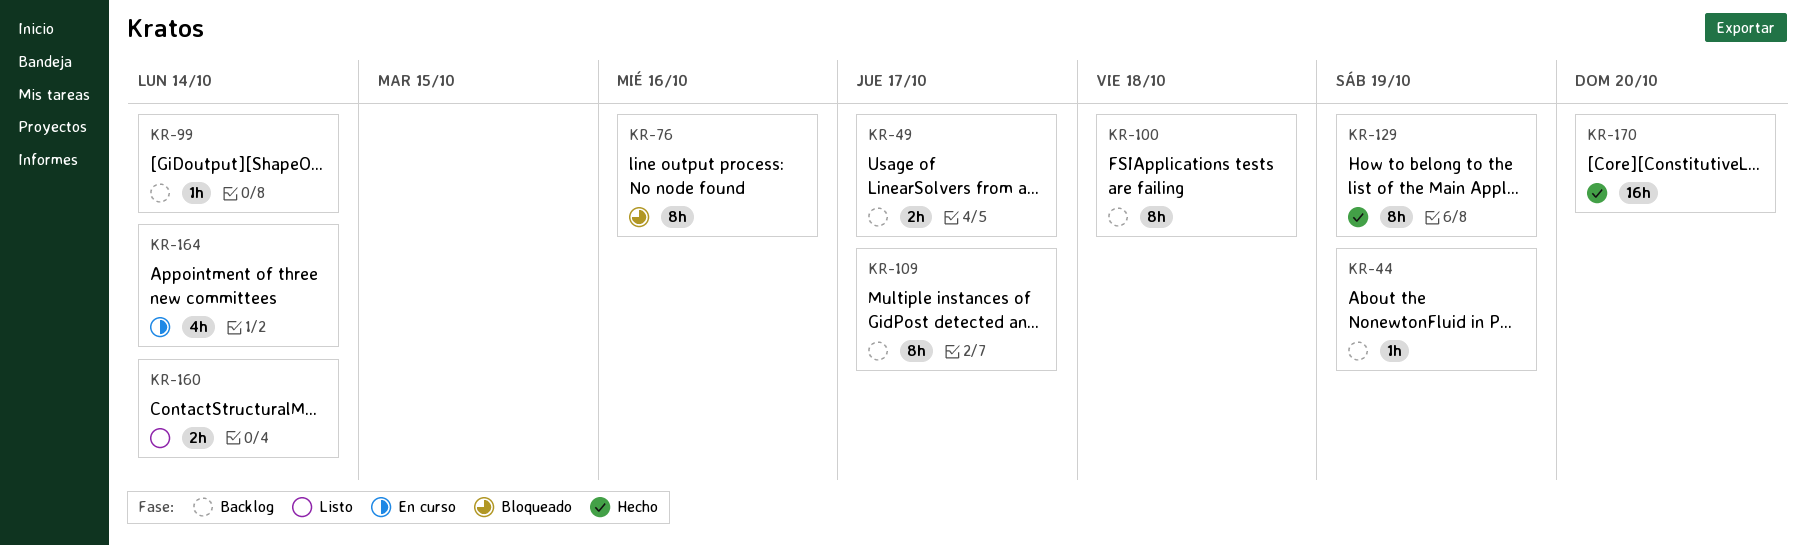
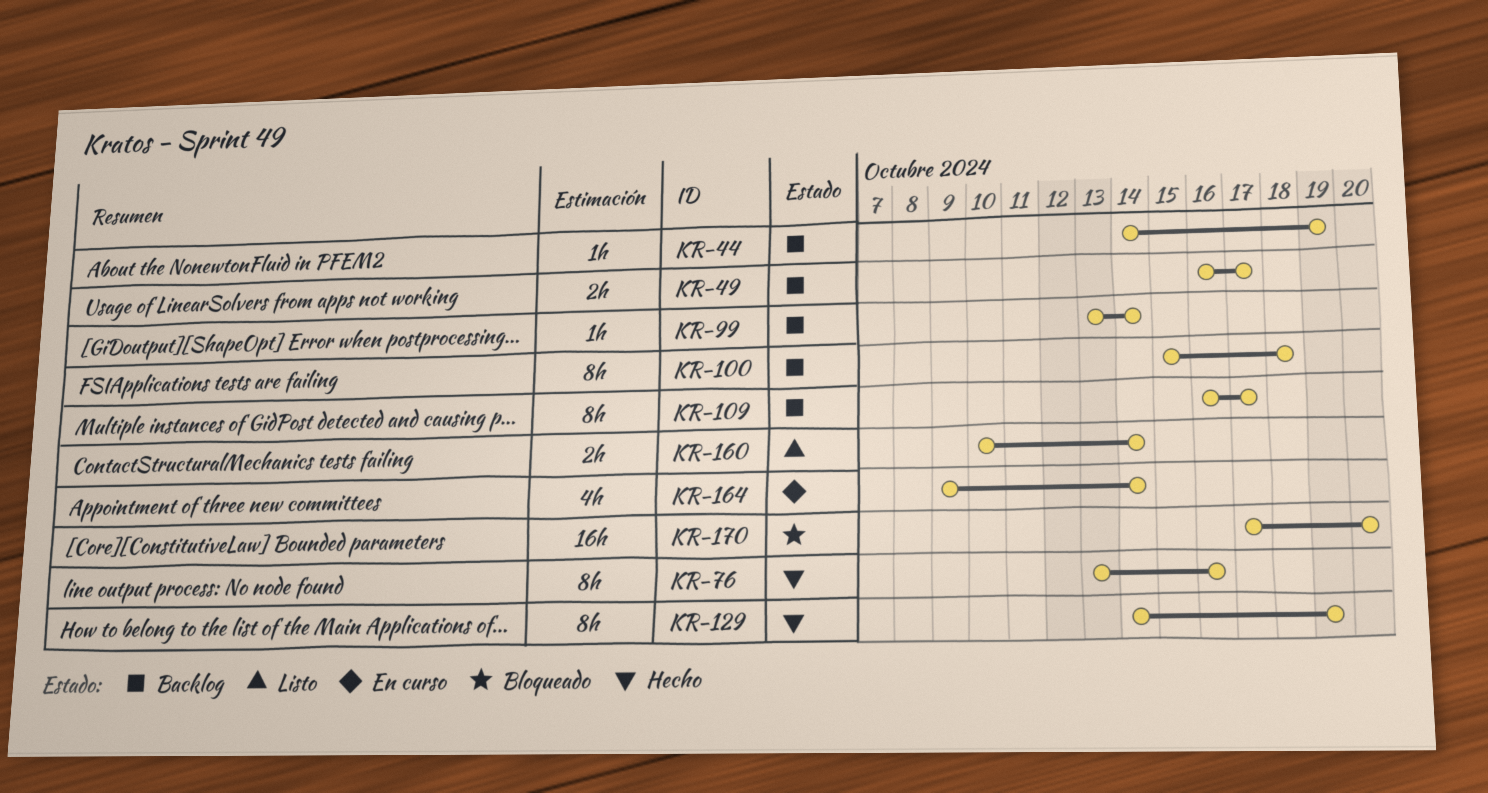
KR-76, status: Bloqueado -> Hecho
KR-170, status: Hecho -> Bloqueado

